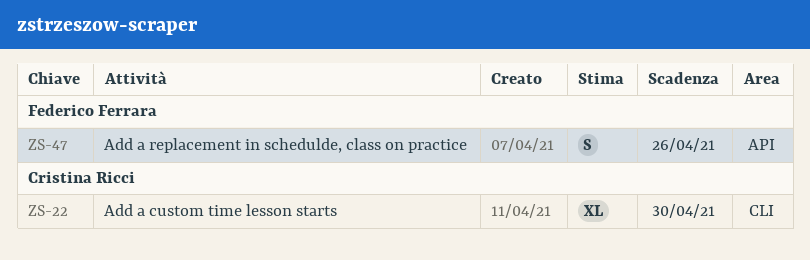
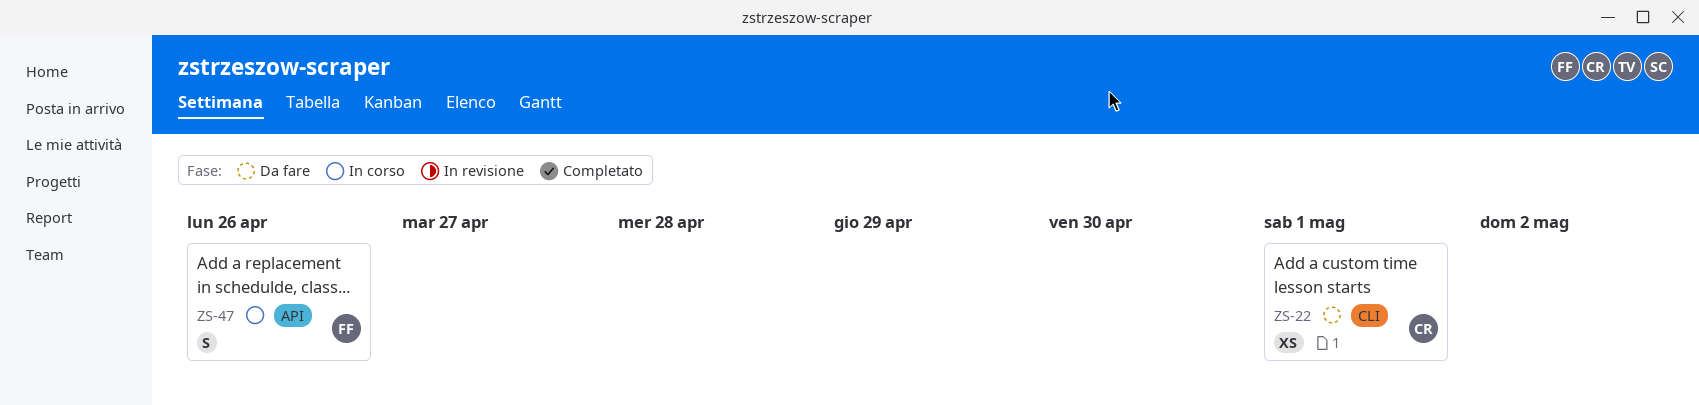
ZS-22, estimate: XL -> XS
ZS-22, due: Apr 30 -> May 1

